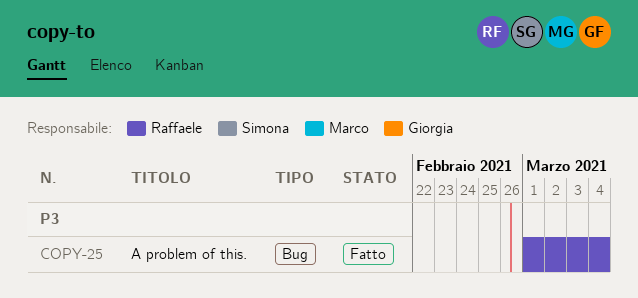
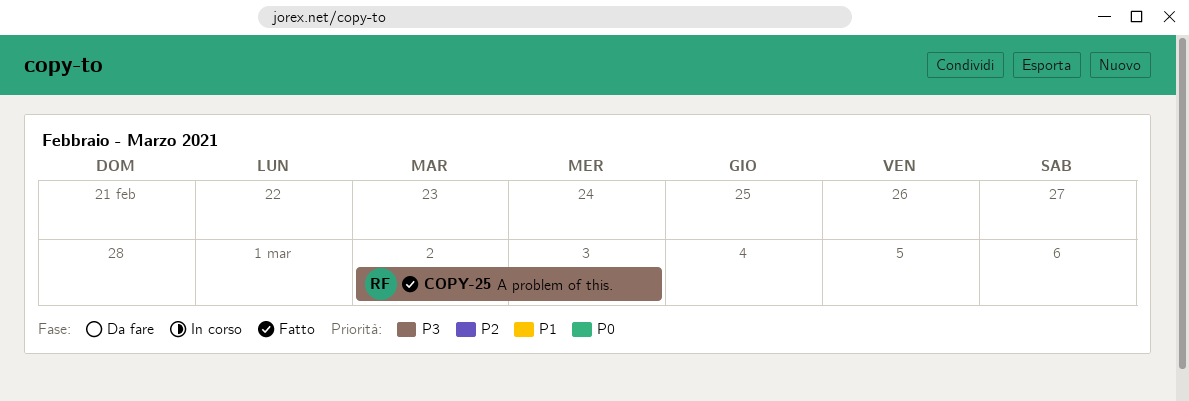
COPY-25, start: Mar 1 -> Mar 2
COPY-25, due: Mar 4 -> Mar 3

